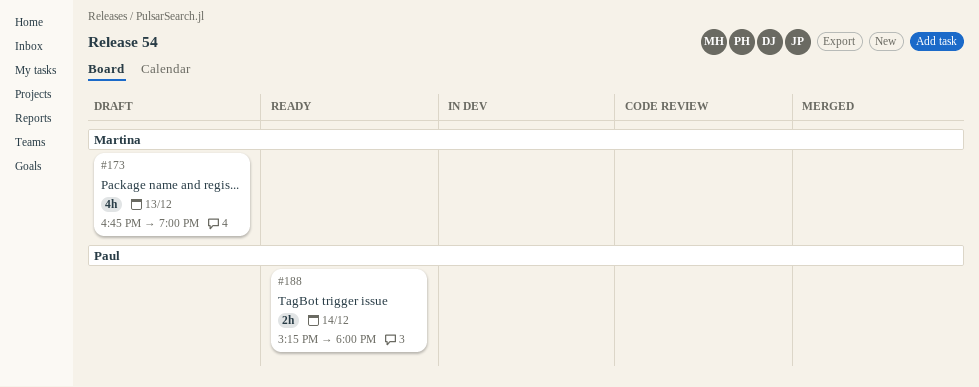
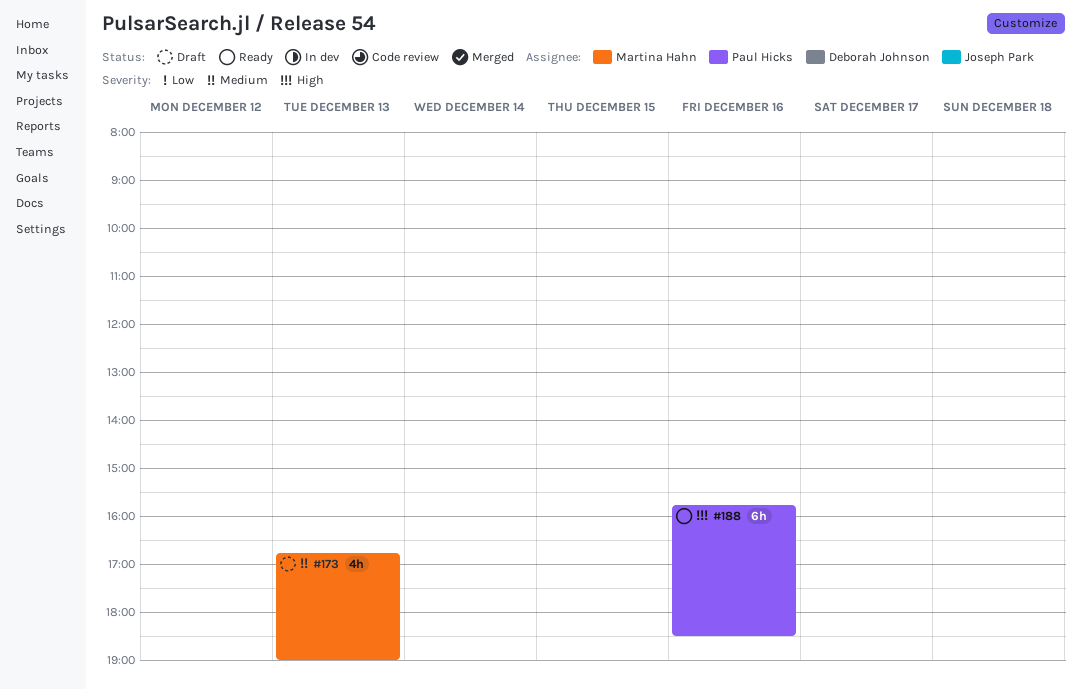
#188, estimate: 2h -> 6h
#188, day: Dec 14 -> Dec 16
#188, begins: 15:15 -> 15:45
#188, ends: 18:00 -> 18:30

